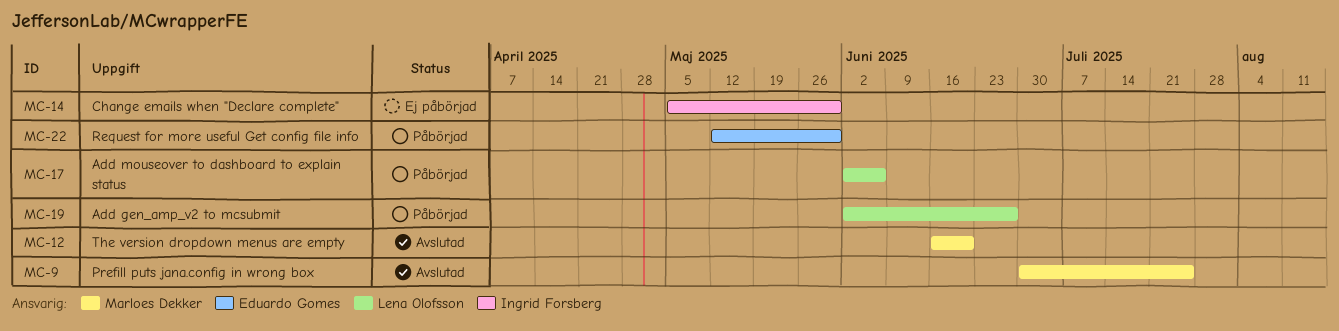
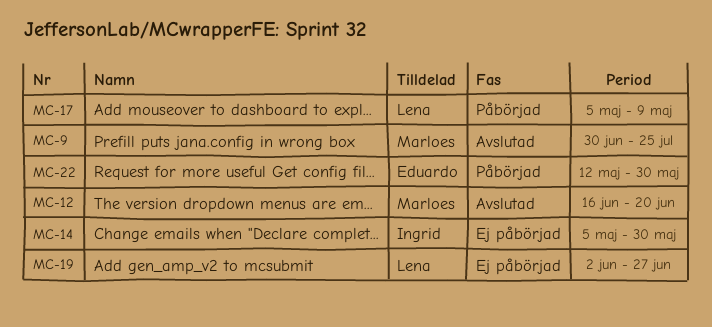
MC-17, start: Jun 2 -> May 5
MC-17, due: Jun 6 -> May 9
MC-19, status: Påbörjad -> Ej påbörjad

